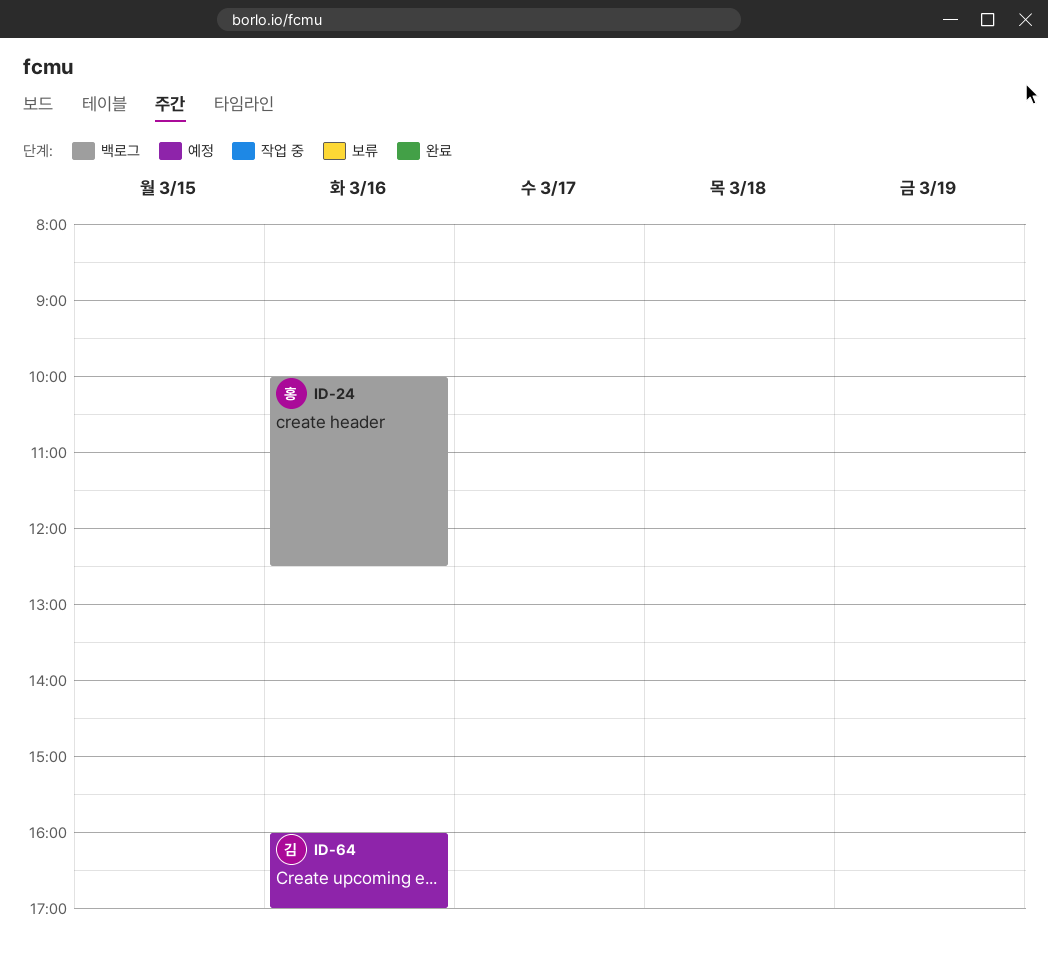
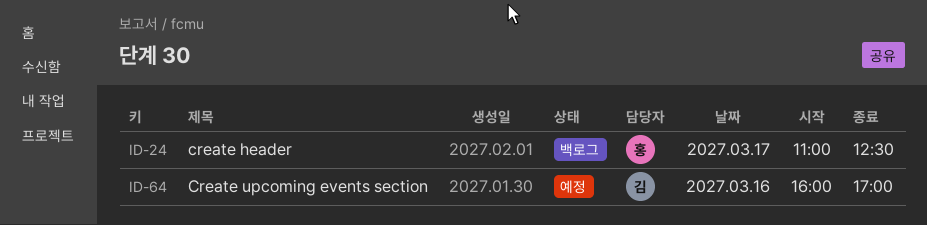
ID-24, day: Mar 16 -> Mar 17
ID-24, begins: 10:00 -> 11:00

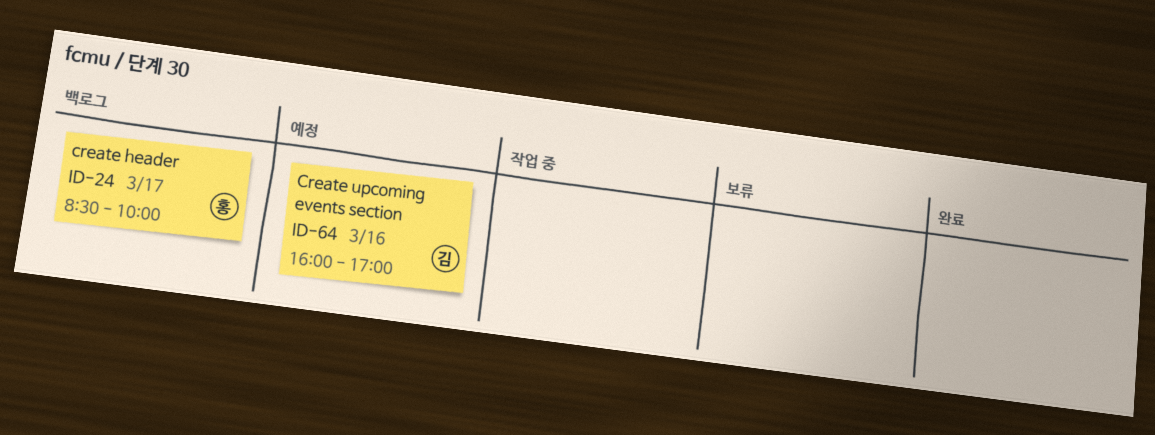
ID-24, begins: 11:00 -> 08:30
ID-24, ends: 12:30 -> 10:00

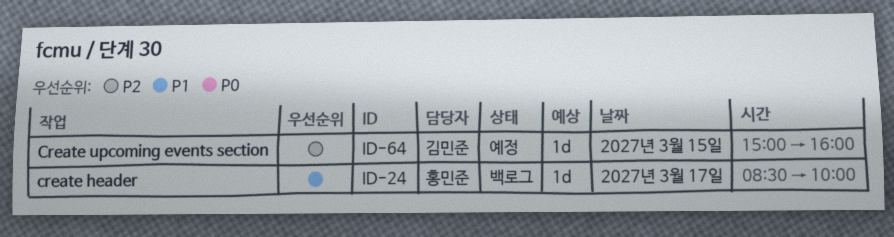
ID-64, day: Mar 16 -> Mar 15
ID-64, begins: 16:00 -> 15:00
ID-64, ends: 17:00 -> 16:00

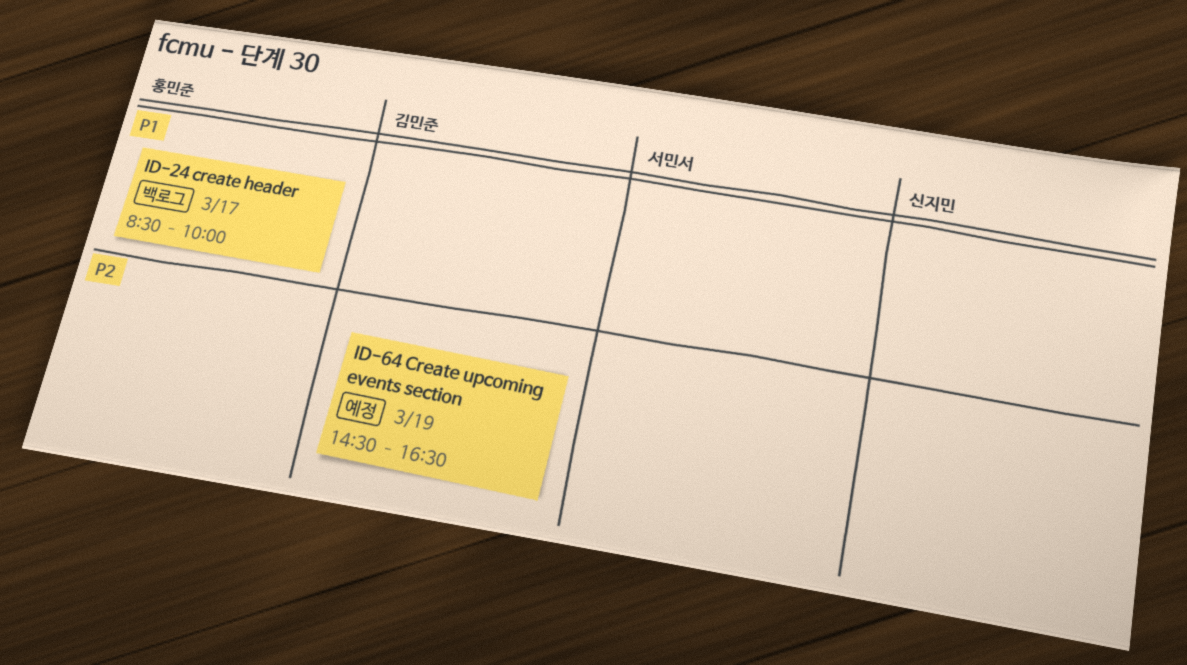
ID-64, day: Mar 15 -> Mar 19
ID-64, begins: 15:00 -> 14:30
ID-64, ends: 16:00 -> 16:30

